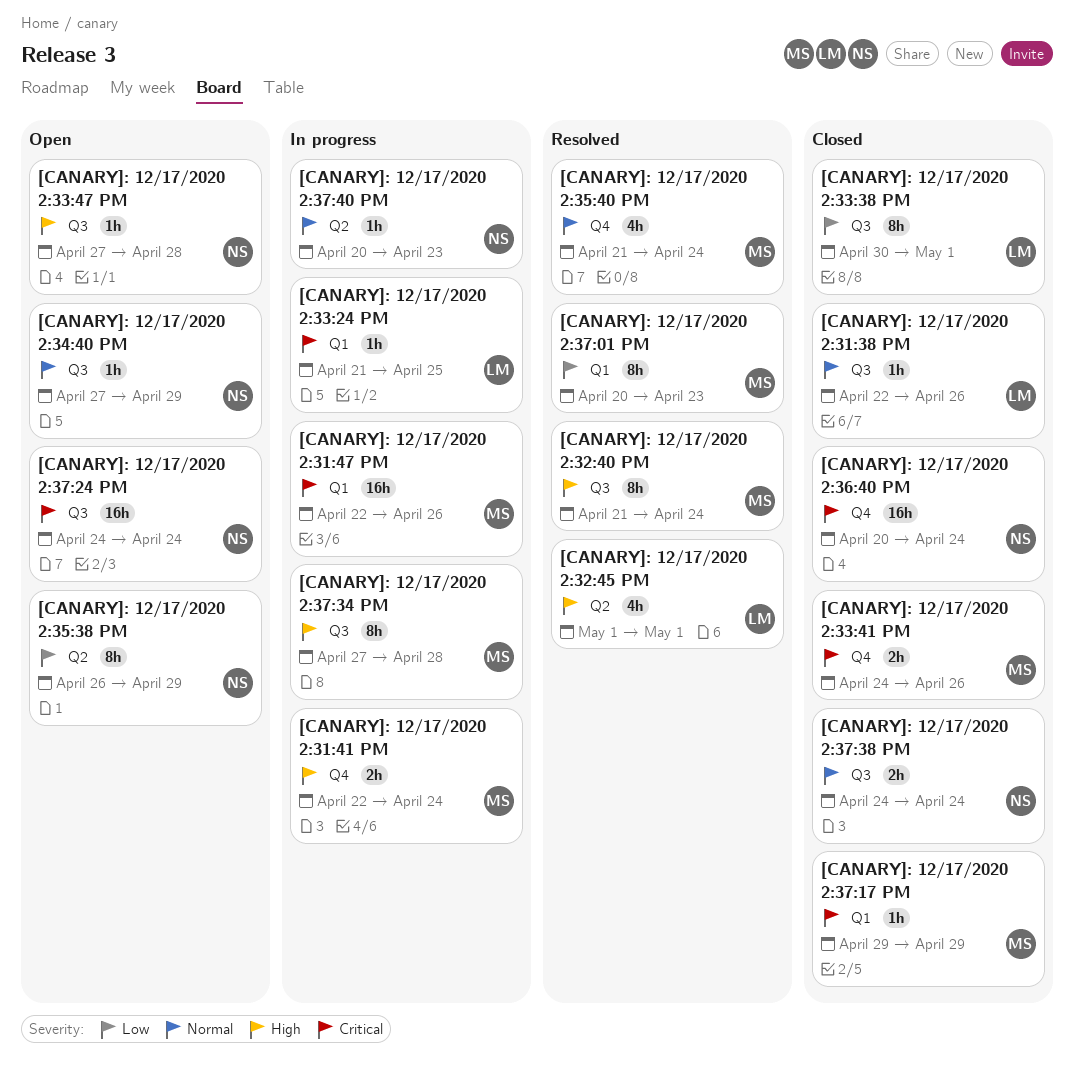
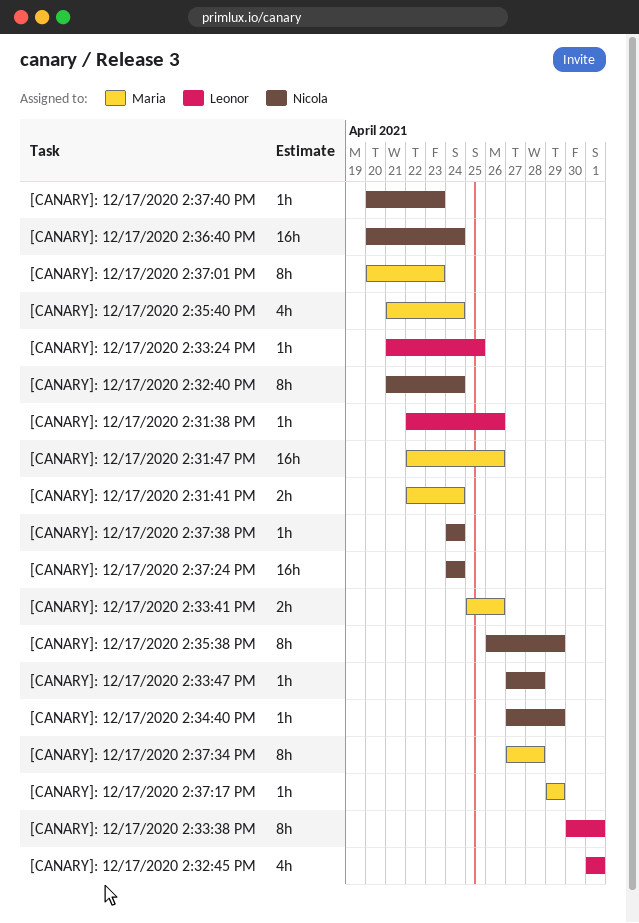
[CANARY]: 12/17/2020 2:32:40 PM, owner: Maria -> Nicola
[CANARY]: 12/17/2020 2:33:41 PM, start: Apr 24 -> Apr 25
[CANARY]: 12/17/2020 2:37:38 PM, estimate: 2h -> 1h

